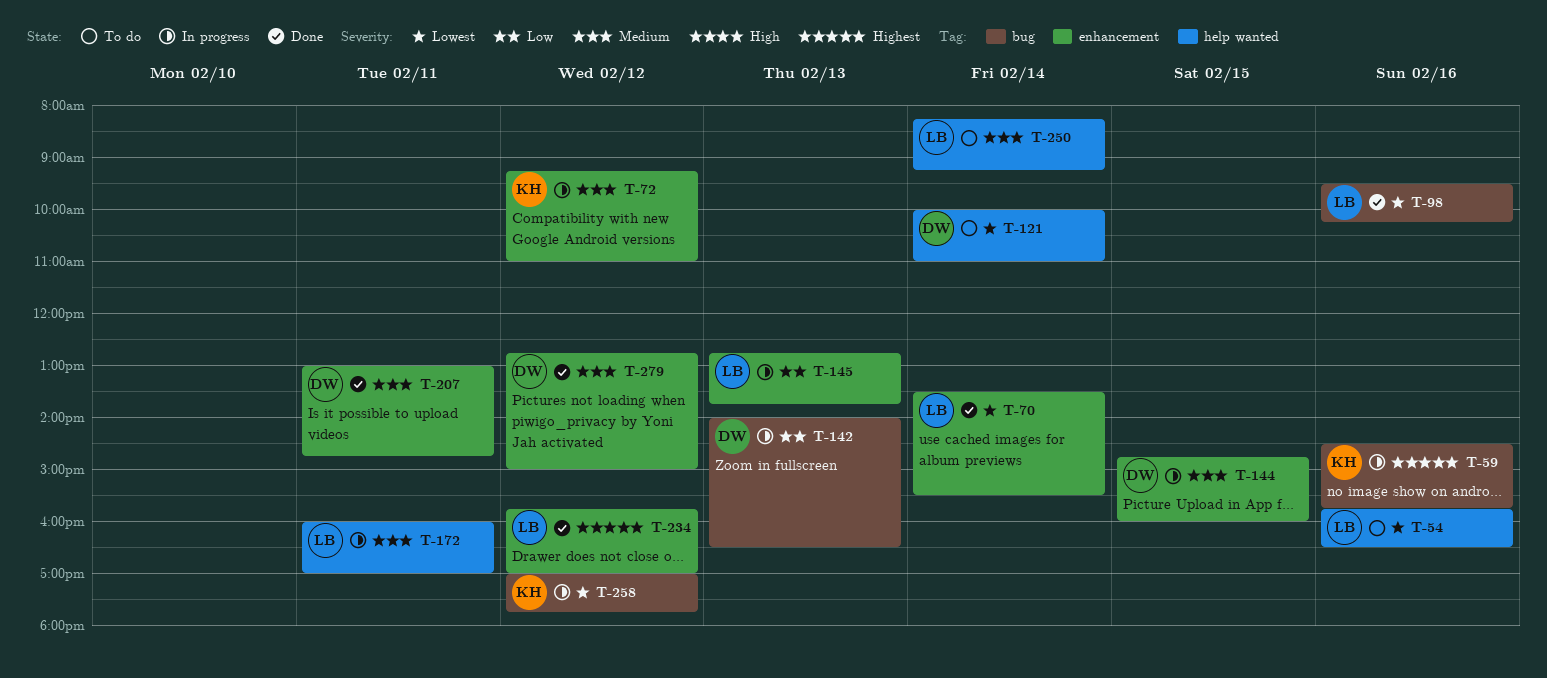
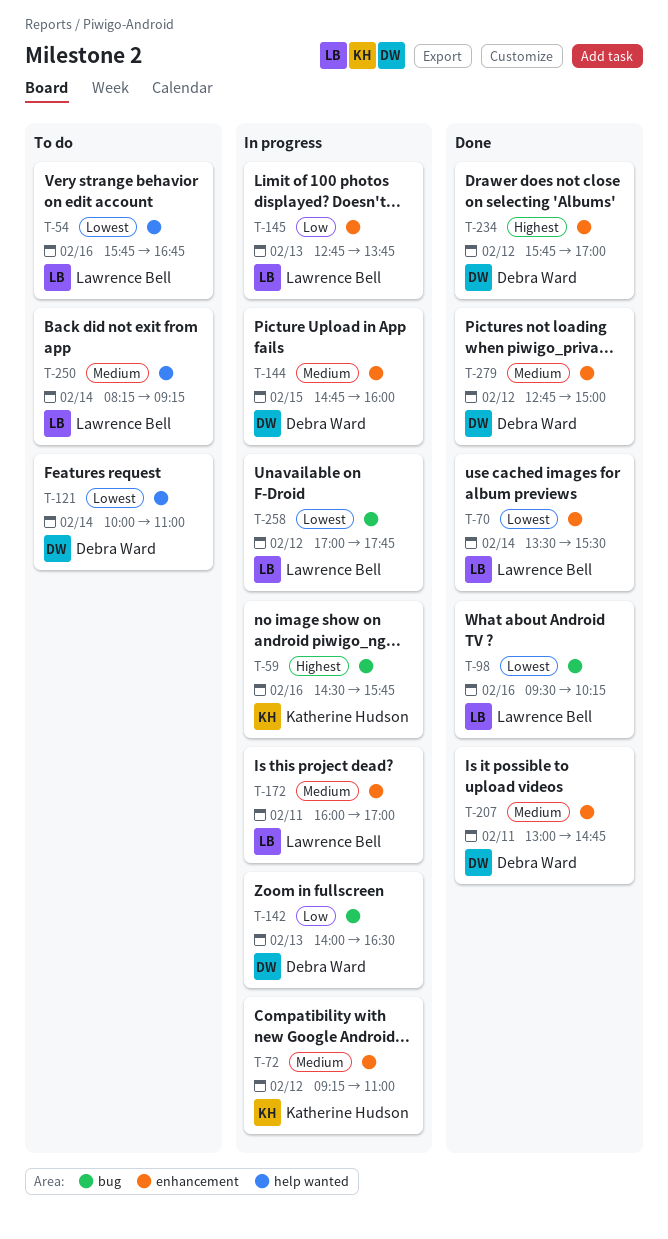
T-54, ends: 16:30 -> 16:45
T-172, label: help wanted -> enhancement
T-234, owner: Lawrence Bell -> Debra Ward
T-258, owner: Katherine Hudson -> Lawrence Bell

